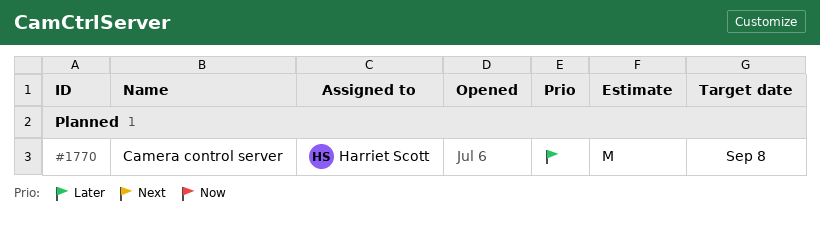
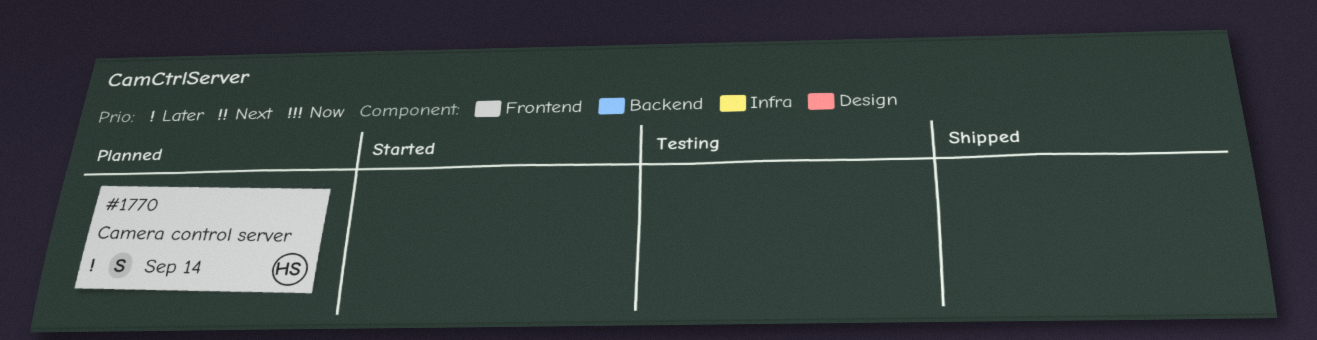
#1770, estimate: M -> S
#1770, due: Sep 8 -> Sep 14

